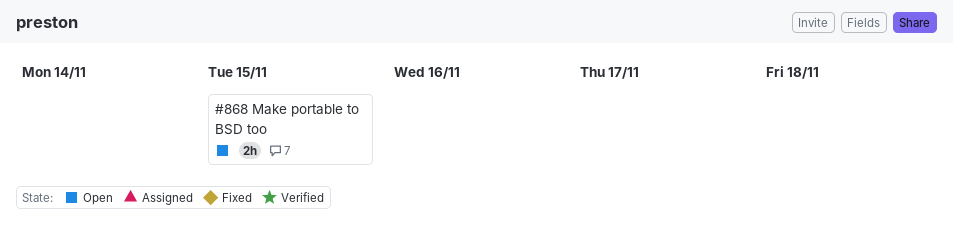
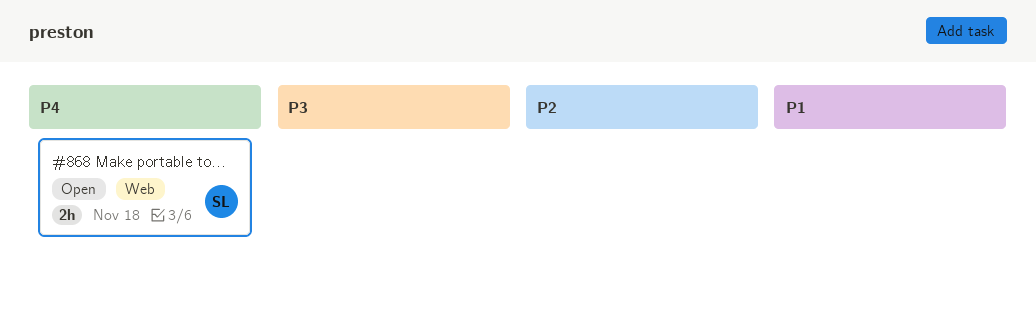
#868, due: Nov 15 -> Nov 18

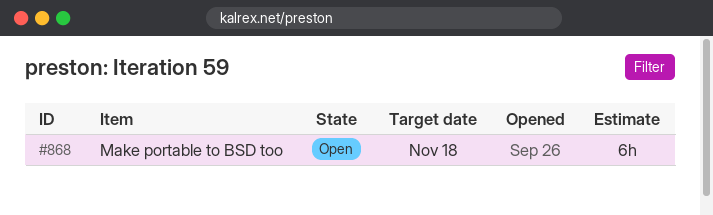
#868, estimate: 2h -> 6h

